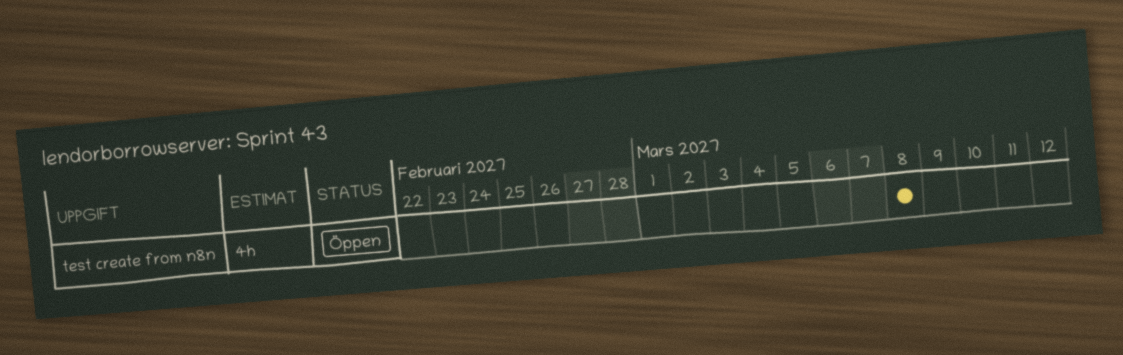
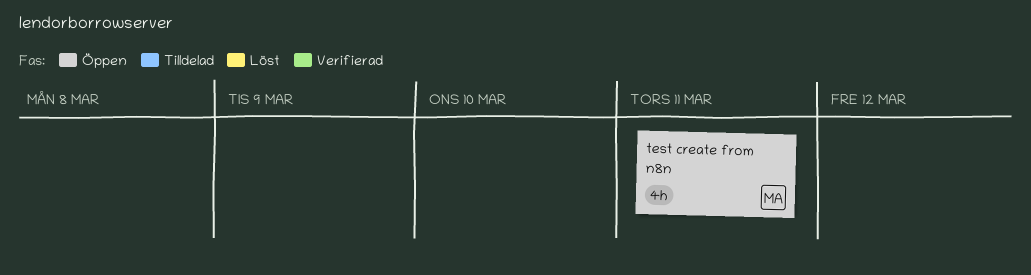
test create from n8n, due: Mar 8 -> Mar 11

